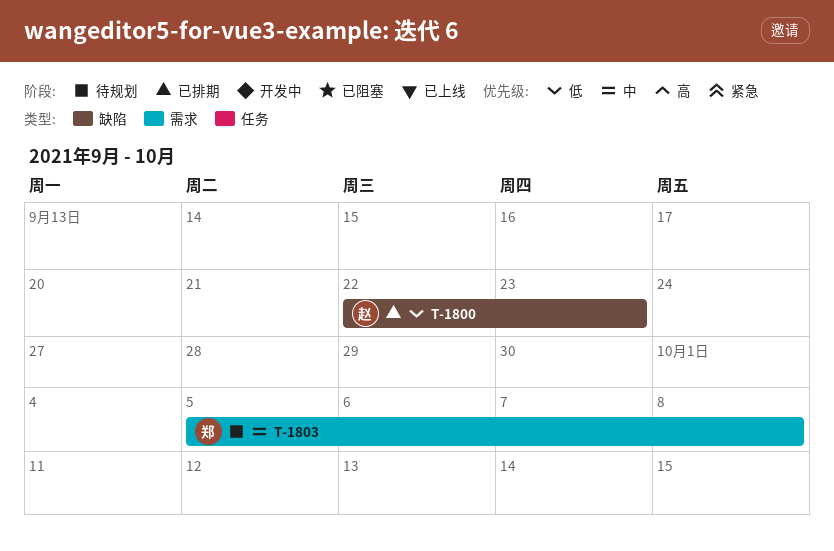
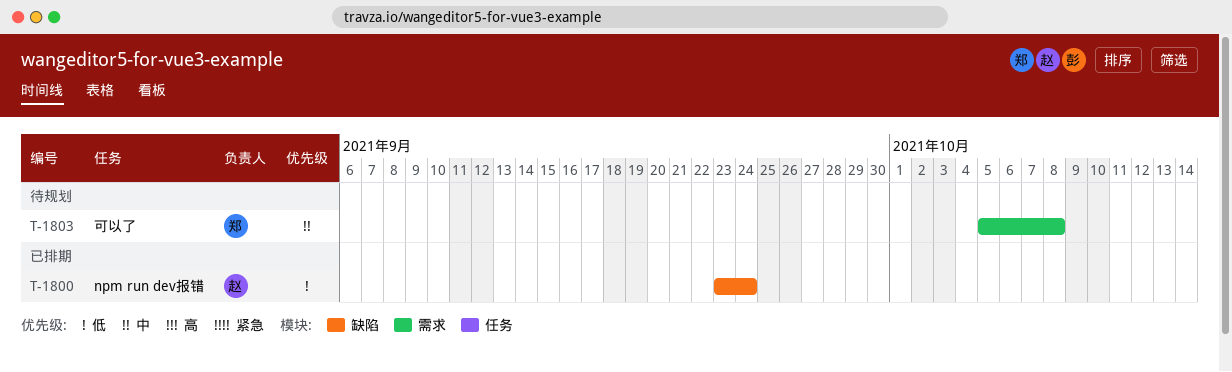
T-1800, start: Sep 22 -> Sep 23
T-1800, due: Sep 23 -> Sep 24

